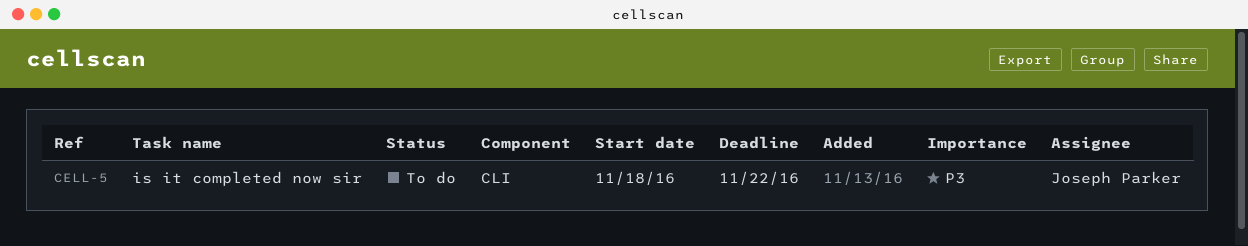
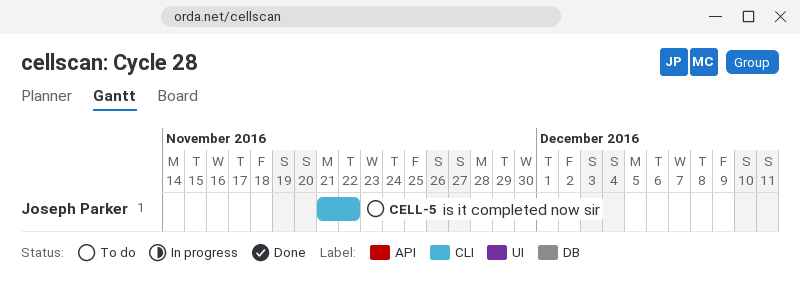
CELL-5, start: Nov 18 -> Nov 21

